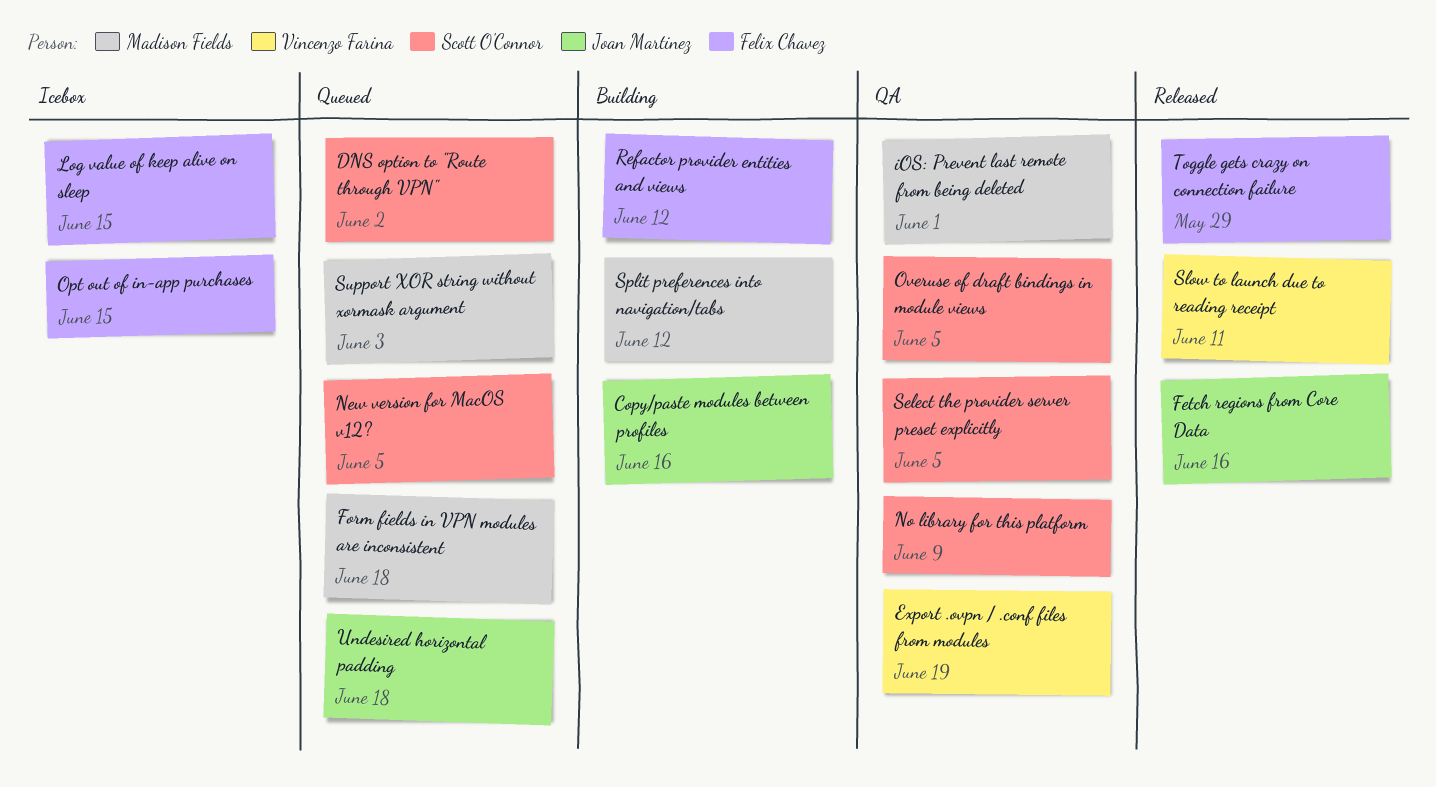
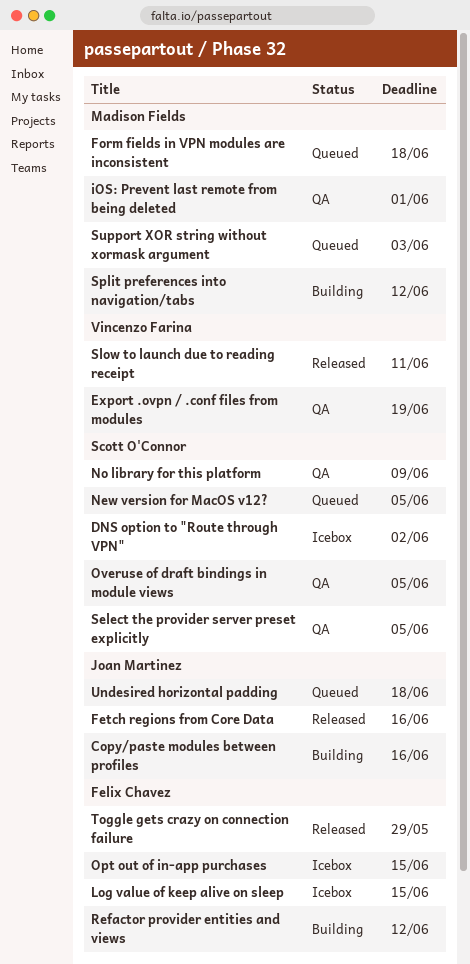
DNS option to "Route through VPN", status: Queued -> Icebox

